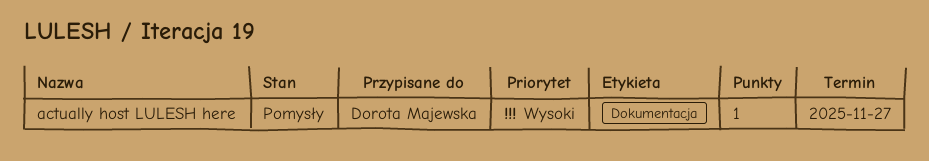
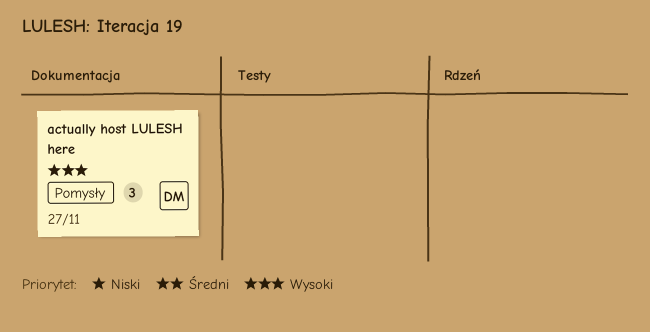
actually host LULESH here, estimate: 1 -> 3

